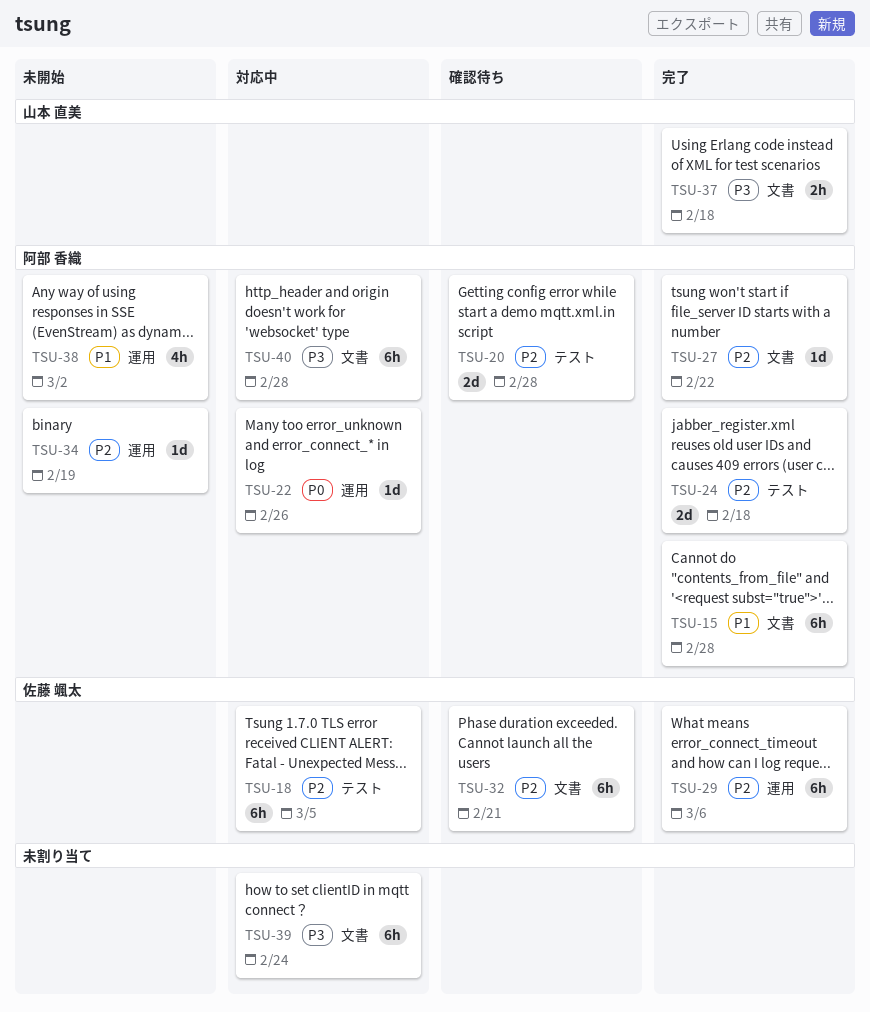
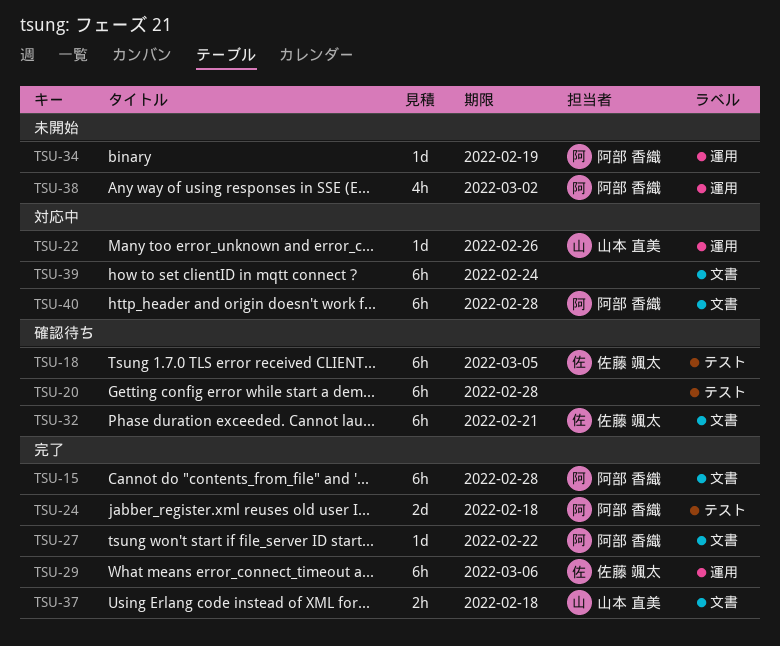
TSU-18, status: 対応中 -> 確認待ち
TSU-20, owner: 阿部 香織 -> none
TSU-20, estimate: 2d -> 6h
TSU-22, owner: 阿部 香織 -> 山本 直美

